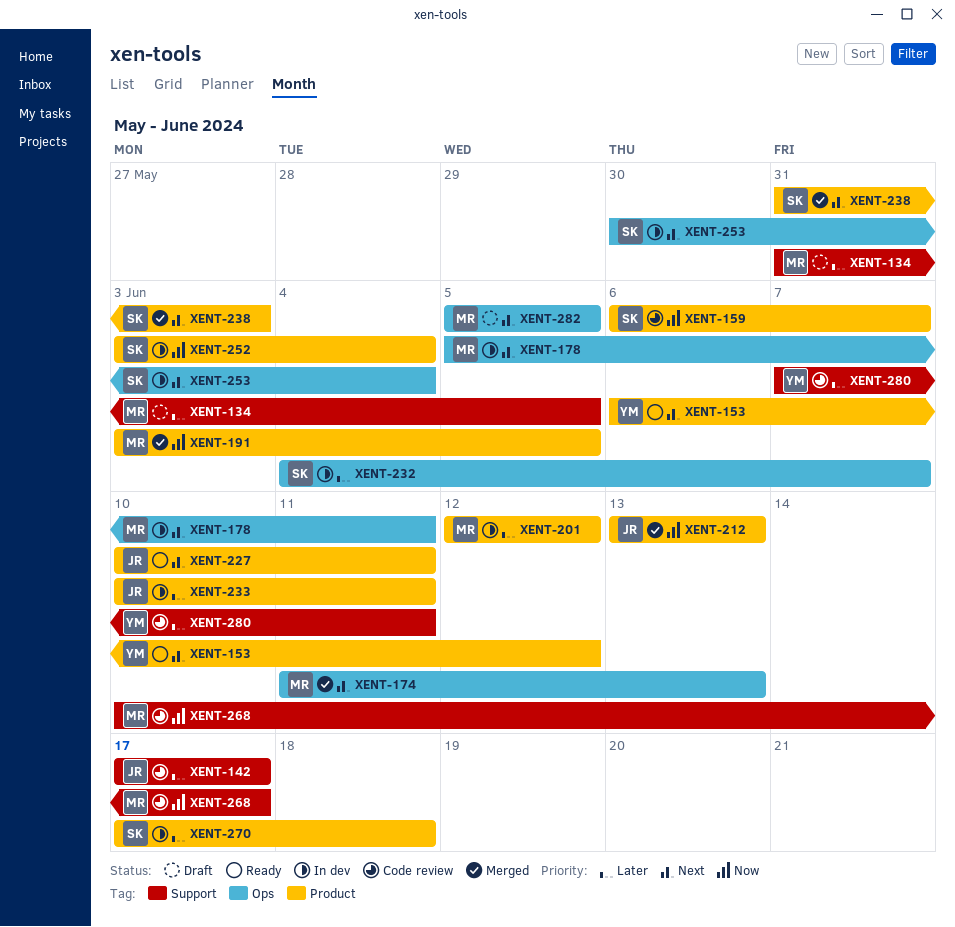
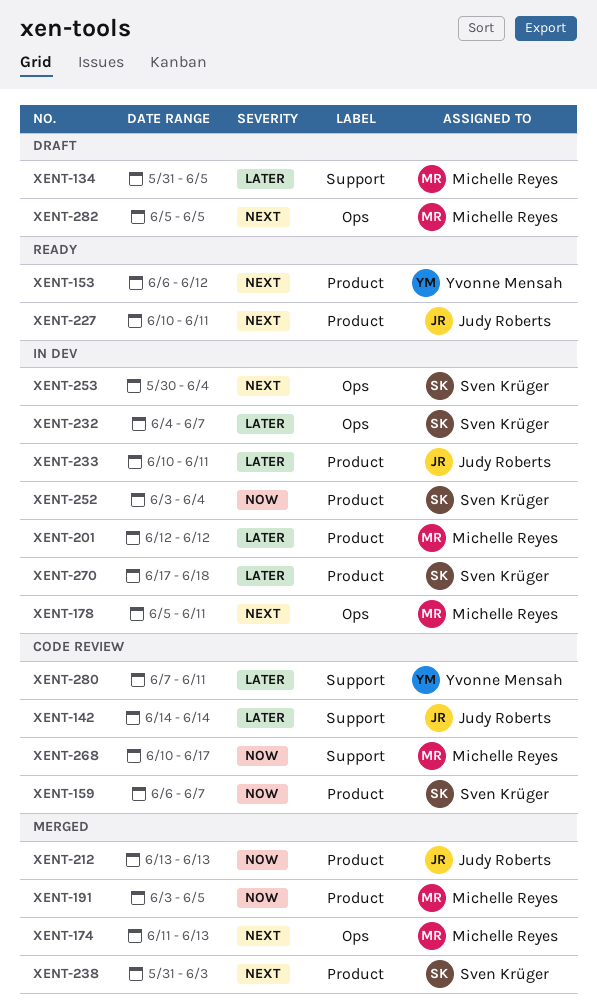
XENT-142, start: Jun 17 -> Jun 14
XENT-142, due: Jun 17 -> Jun 14

